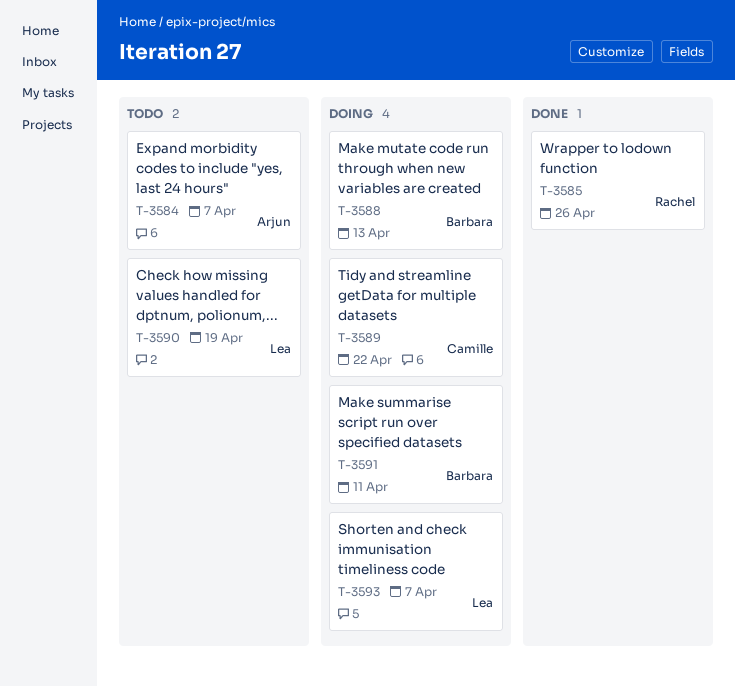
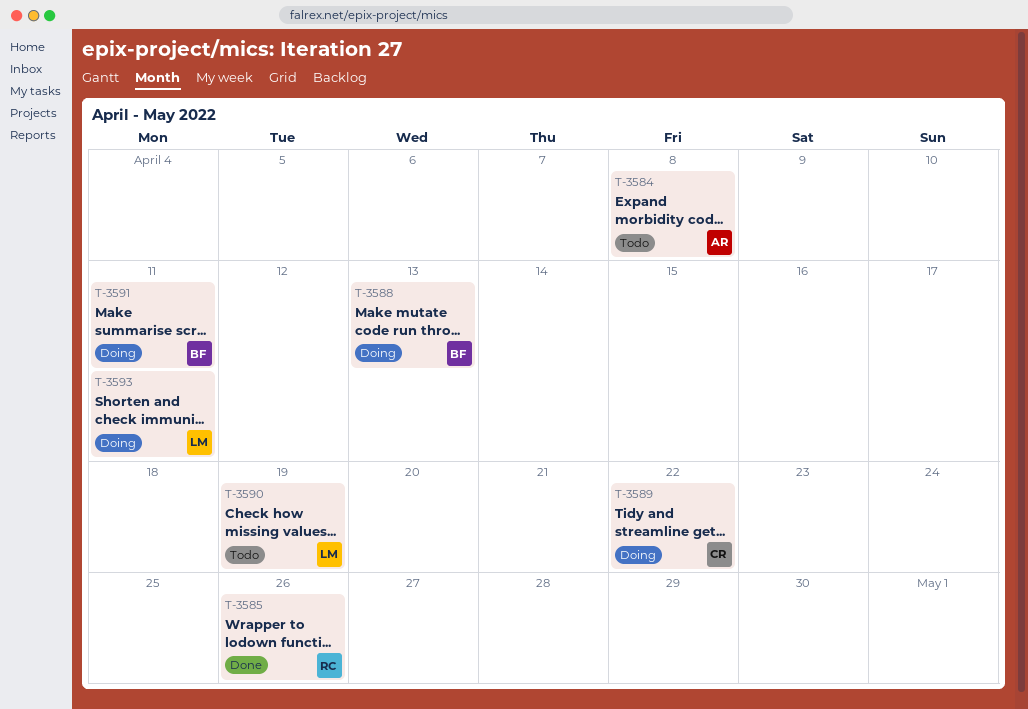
T-3584, due: Apr 7 -> Apr 8
T-3593, due: Apr 7 -> Apr 11

